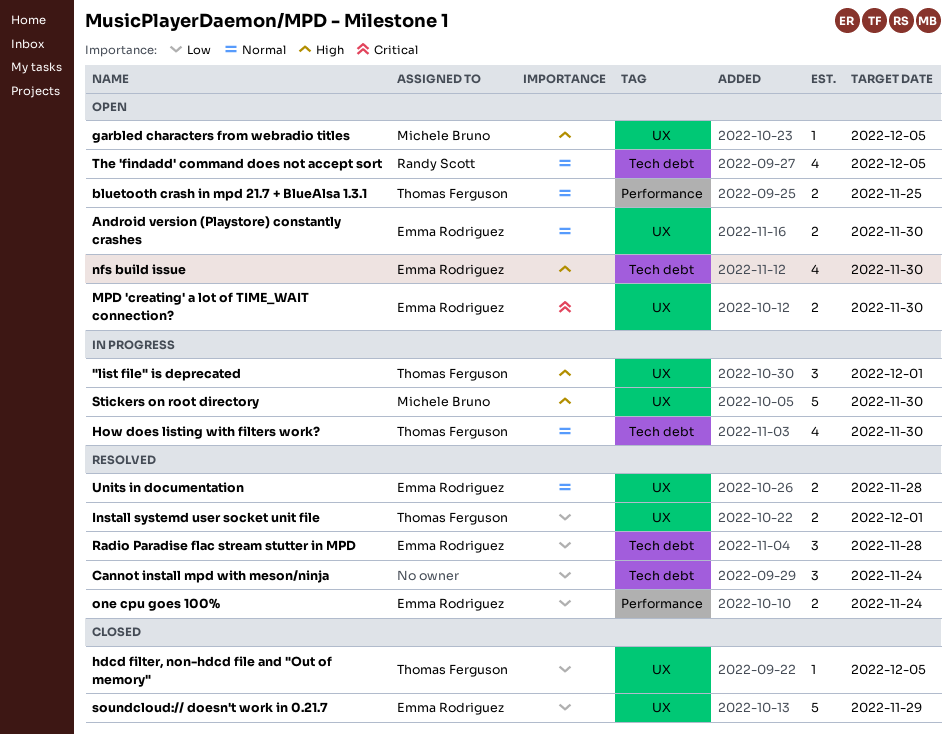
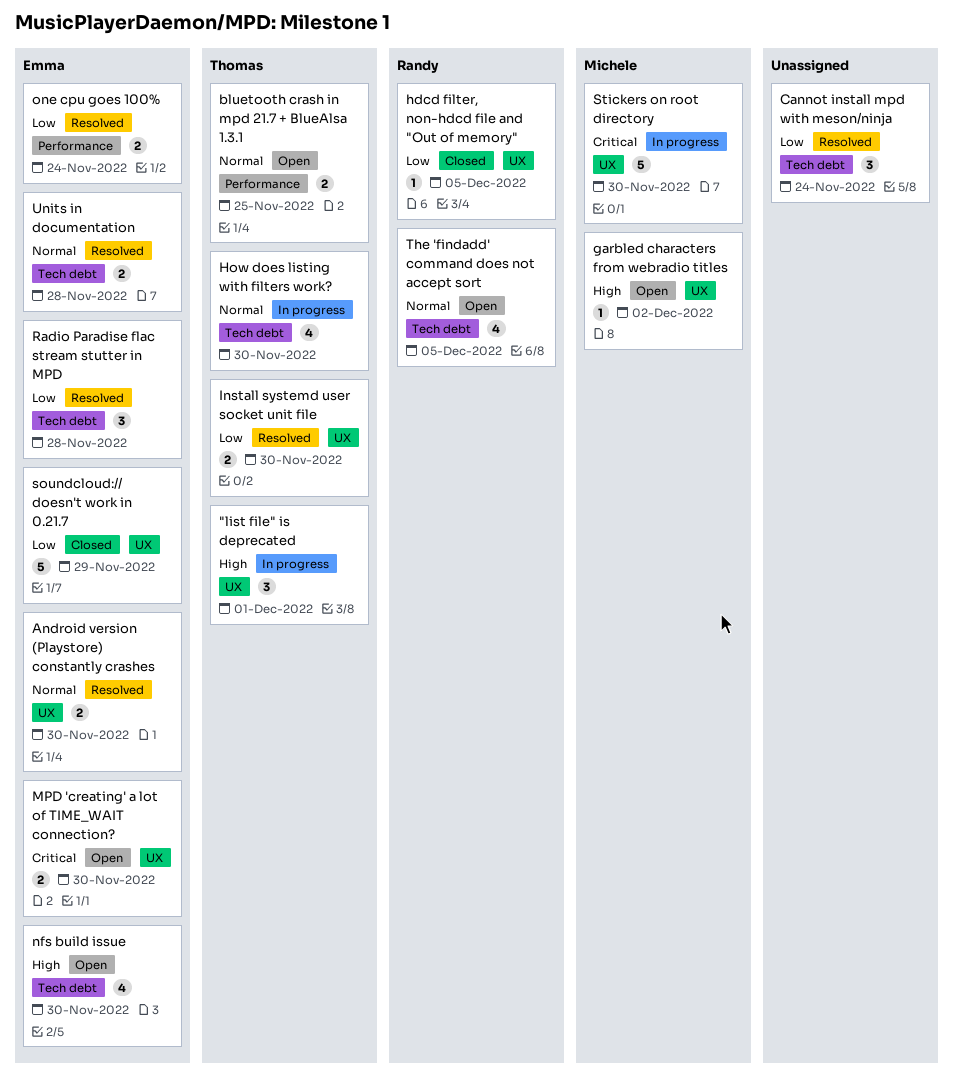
Android version (Playstore) constantly crashes, status: Open -> Resolved
garbled characters from webradio titles, due: Dec 5 -> Dec 2
hdcd filter, non-hdcd file and "Out of memory", owner: Thomas Ferguson -> Randy Scott
Install systemd user socket unit file, due: Dec 1 -> Nov 30
Stickers on root directory, priority: High -> Critical
Units in documentation, label: UX -> Tech debt

